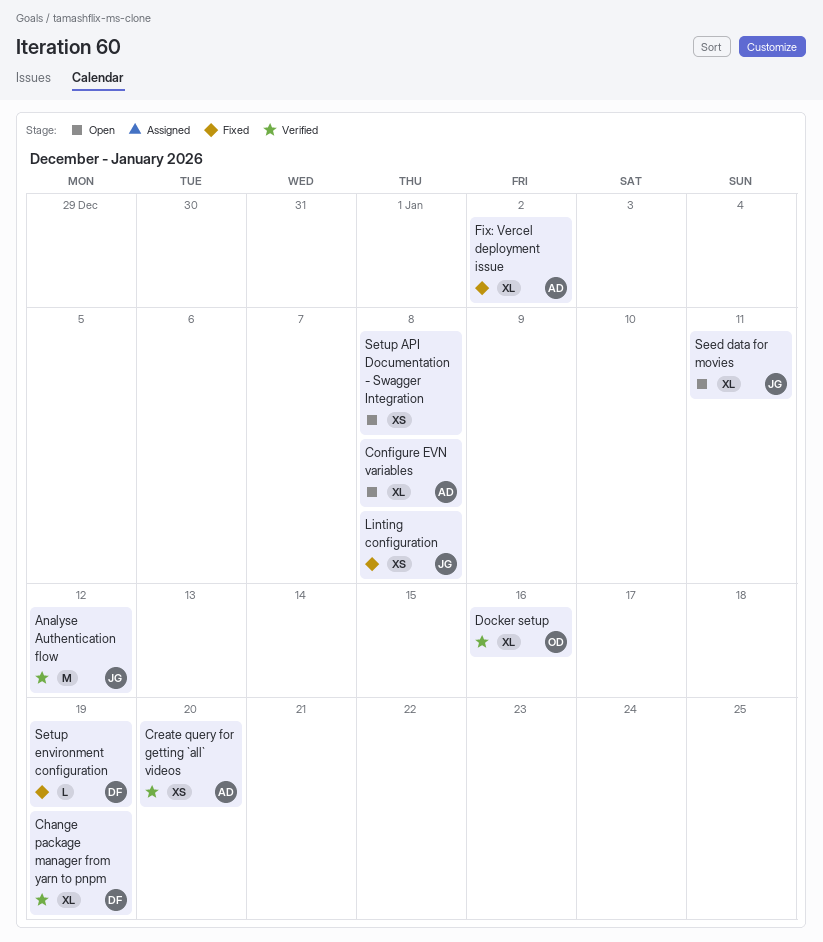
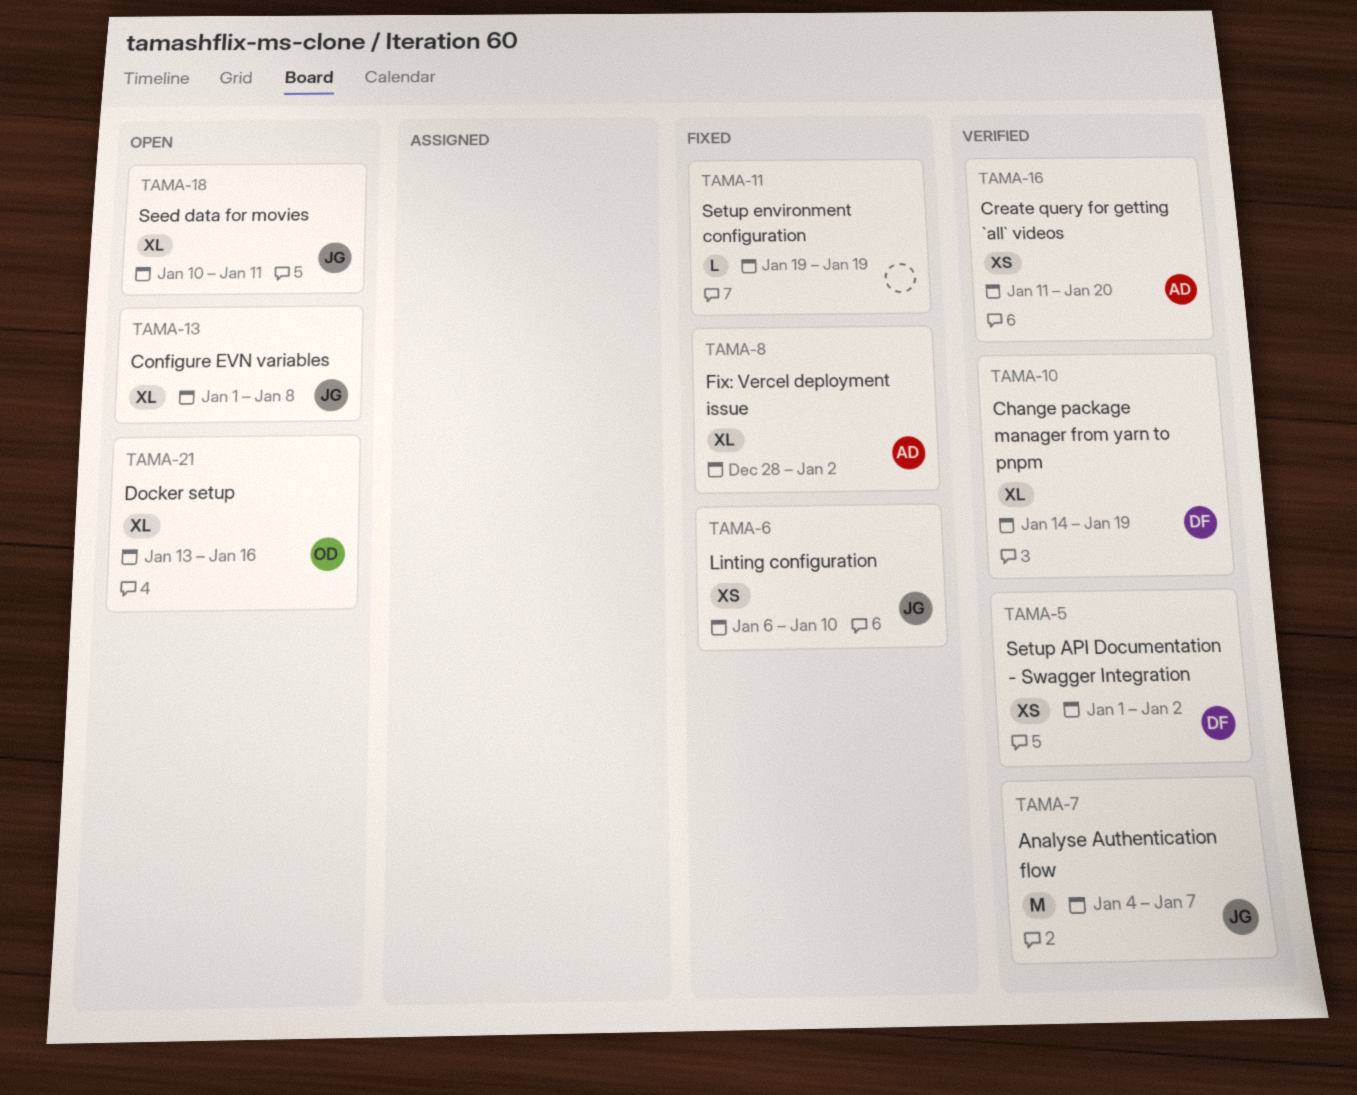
Analyse Authentication flow, due: Jan 12 -> Jan 7
Configure EVN variables, owner: AD -> JG
Docker setup, status: Verified -> Open
Linting configuration, due: Jan 8 -> Jan 10
Setup API Documentation - Swagger Integration, status: Open -> Verified
Setup API Documentation - Swagger Integration, owner: none -> DF
Setup API Documentation - Swagger Integration, due: Jan 8 -> Jan 2
Setup environment configuration, owner: DF -> none

